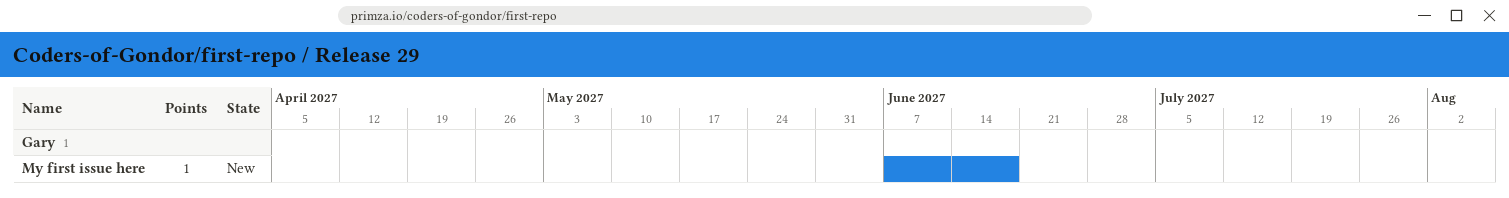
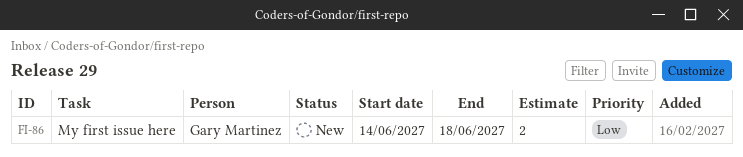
My first issue here, estimate: 1 -> 2
My first issue here, start: Jun 7 -> Jun 14

